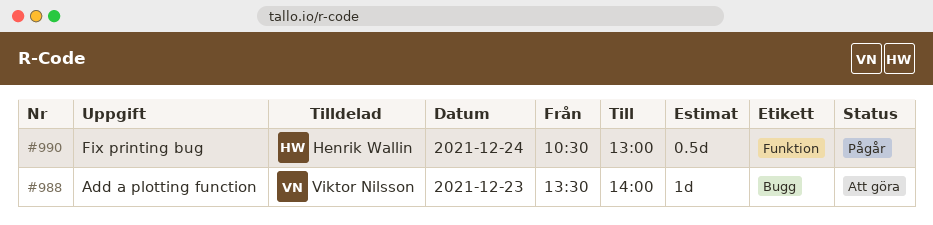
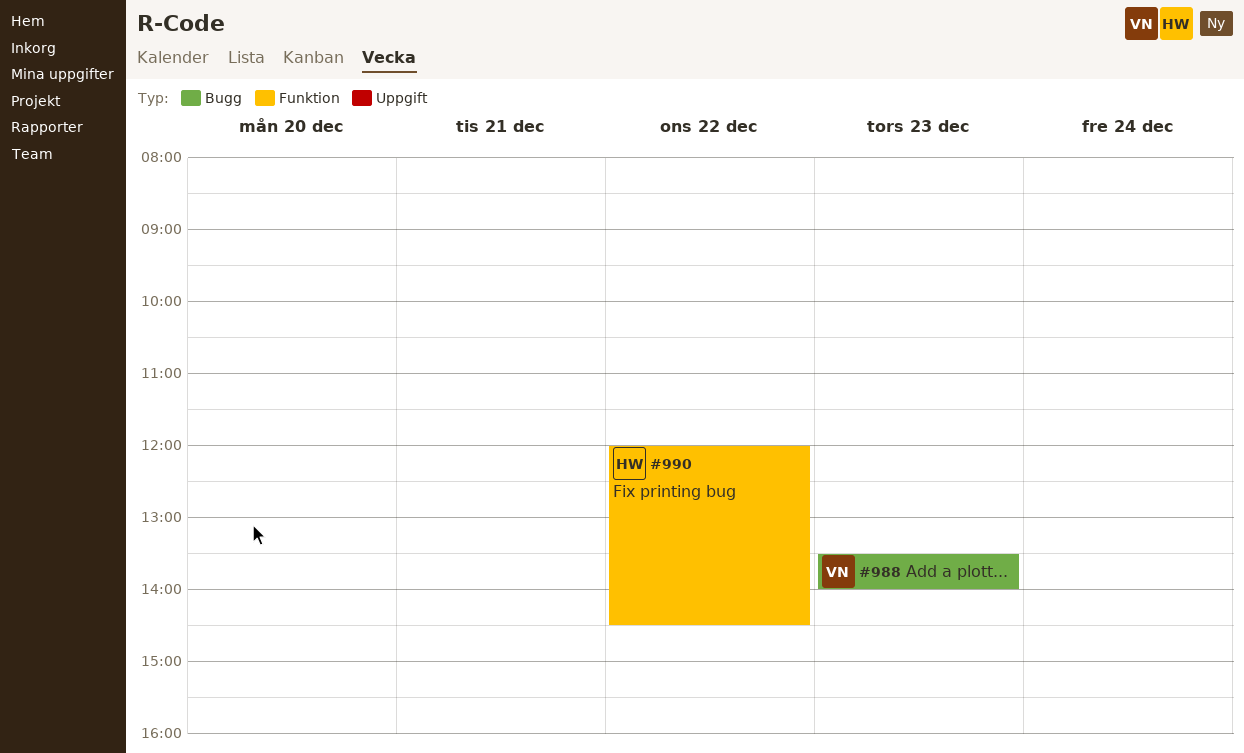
#990, day: Dec 24 -> Dec 22
#990, begins: 10:30 -> 12:00
#990, ends: 13:00 -> 14:30

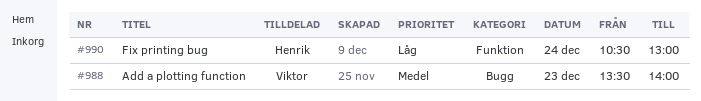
#990, day: Dec 22 -> Dec 24
#990, begins: 12:00 -> 10:30
#990, ends: 14:30 -> 13:00

